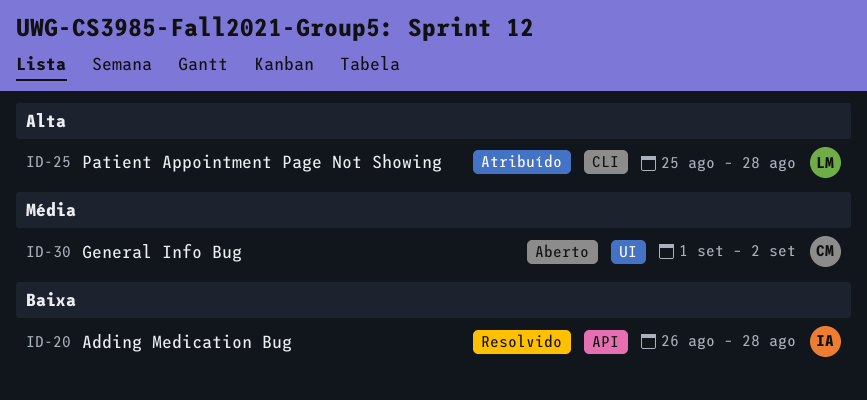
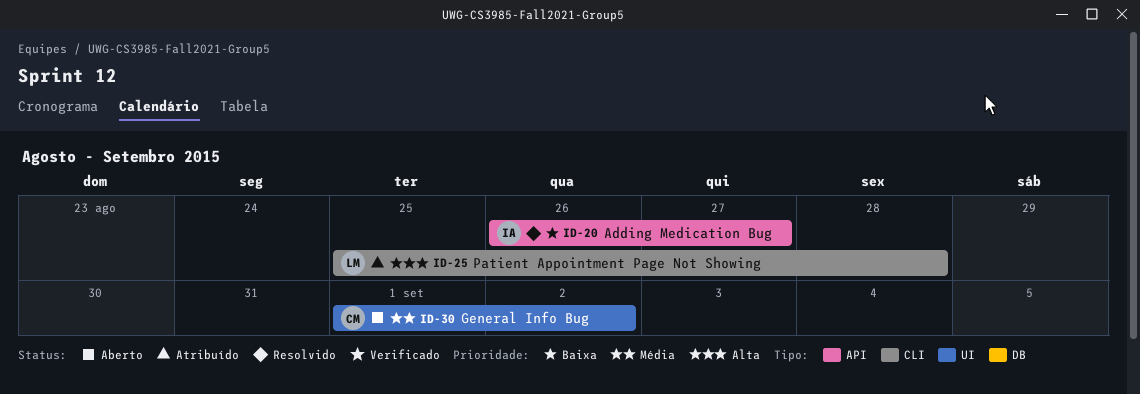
ID-20, due: Aug 28 -> Aug 27

